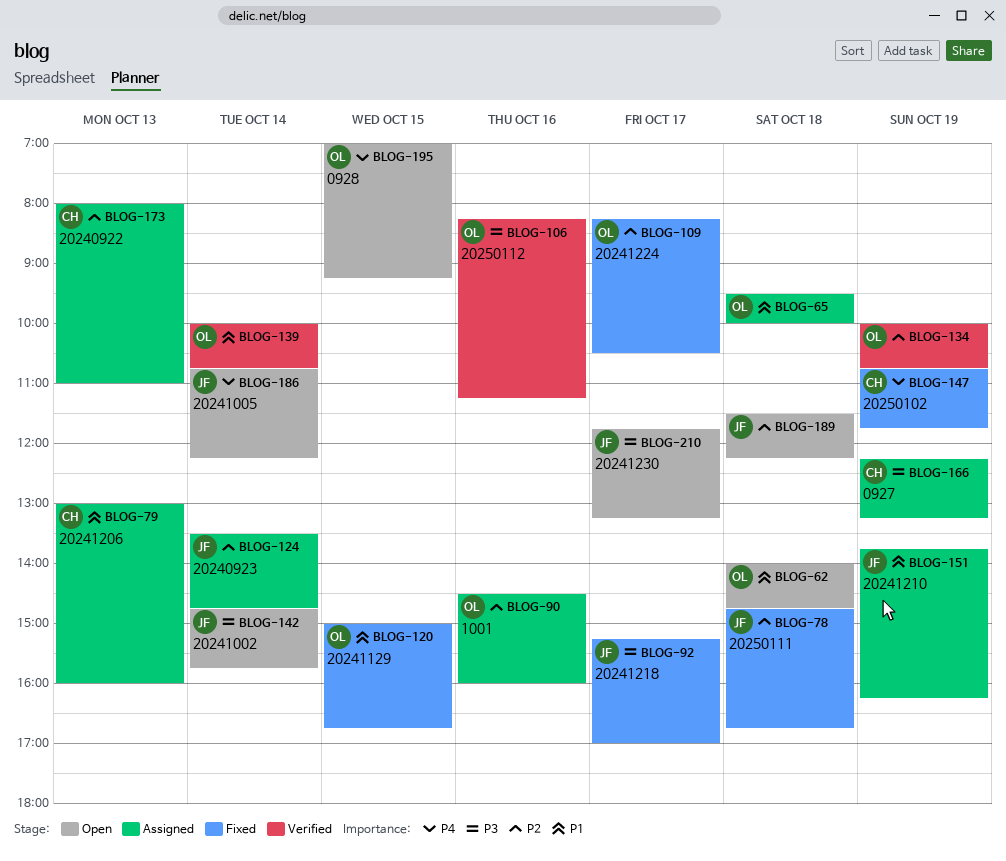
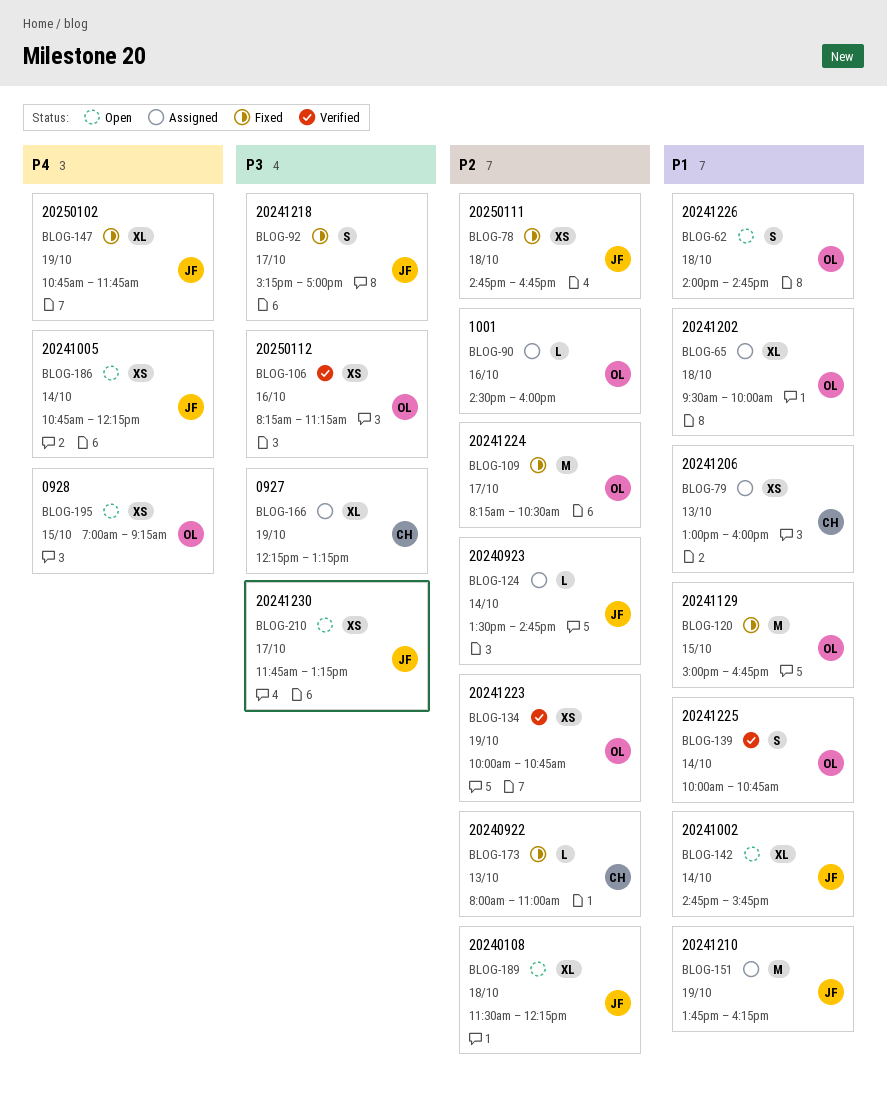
BLOG-142, priority: P3 -> P1
BLOG-147, owner: CH -> JF
BLOG-173, status: Assigned -> Fixed

